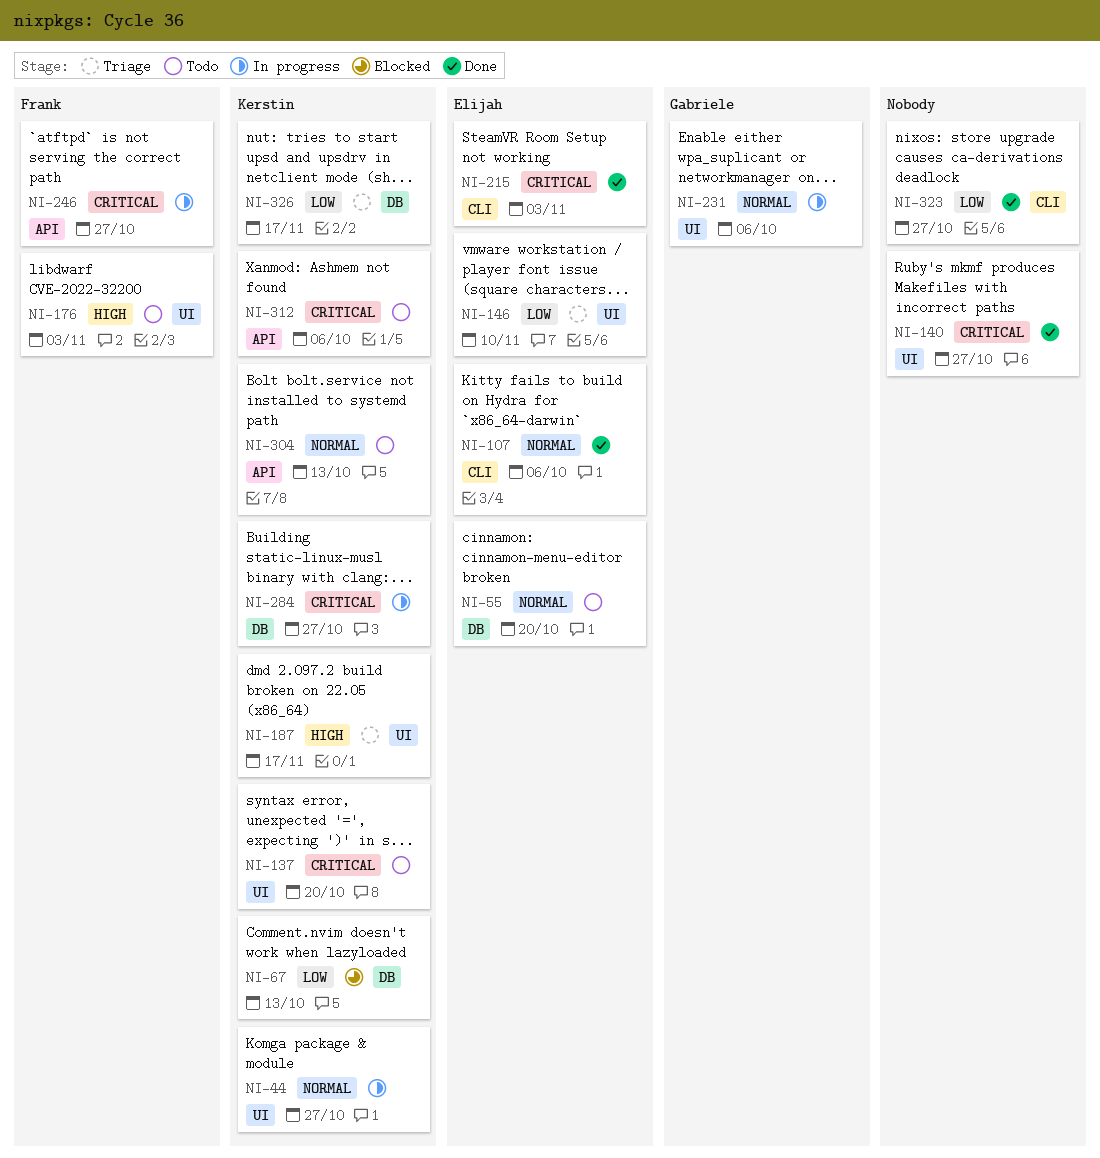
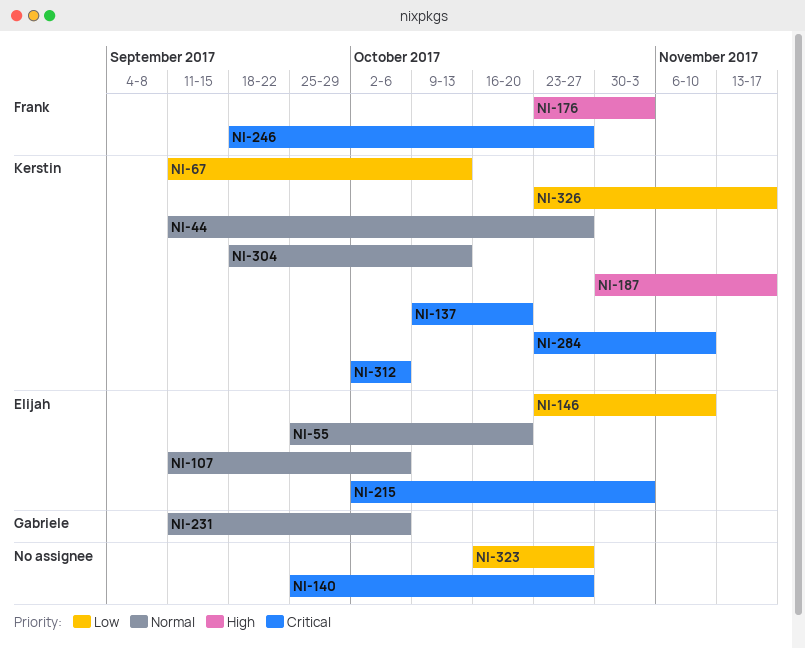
NI-284, due: Oct 27 -> Nov 10

